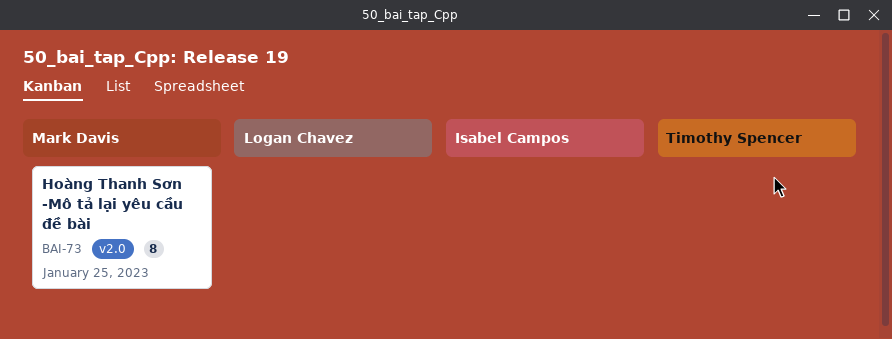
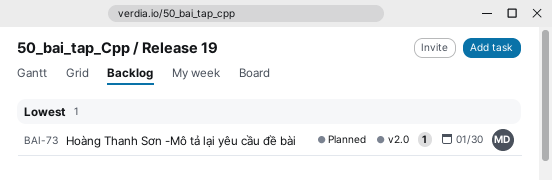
BAI-73, estimate: 8 -> 1
BAI-73, due: Jan 25 -> Jan 30

